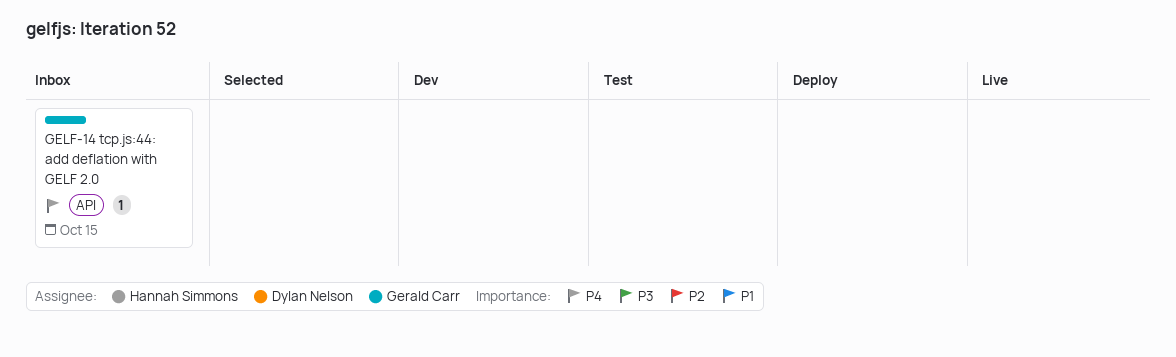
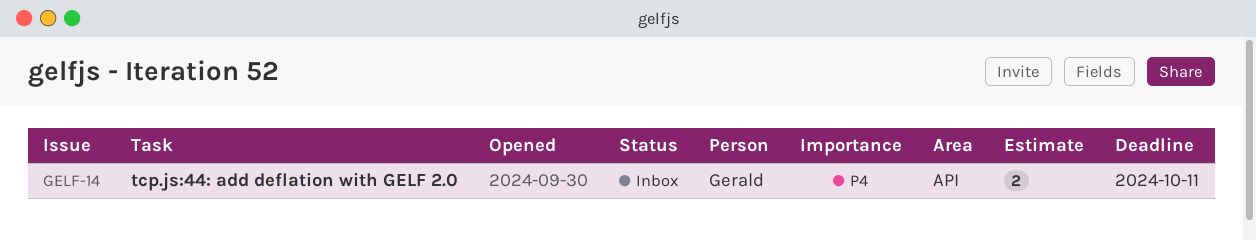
GELF-14, estimate: 1 -> 2
GELF-14, due: Oct 15 -> Oct 11

